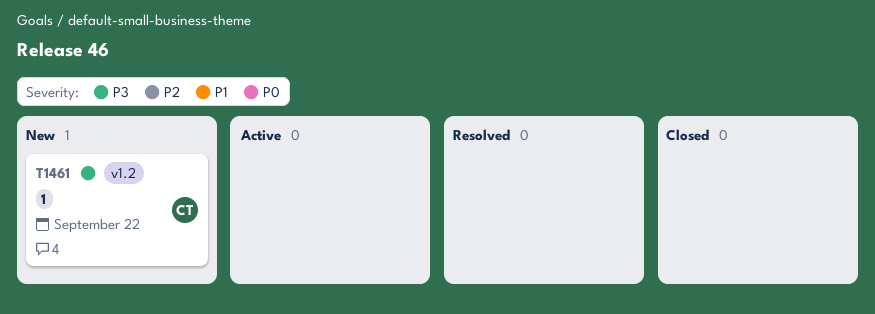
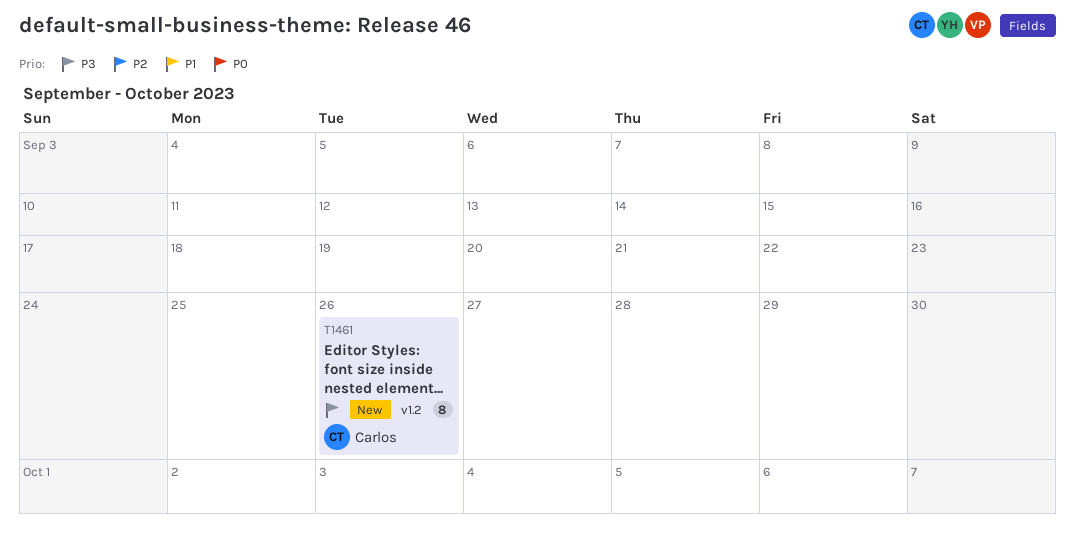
T1461, estimate: 1 -> 8
T1461, due: Sep 22 -> Sep 26

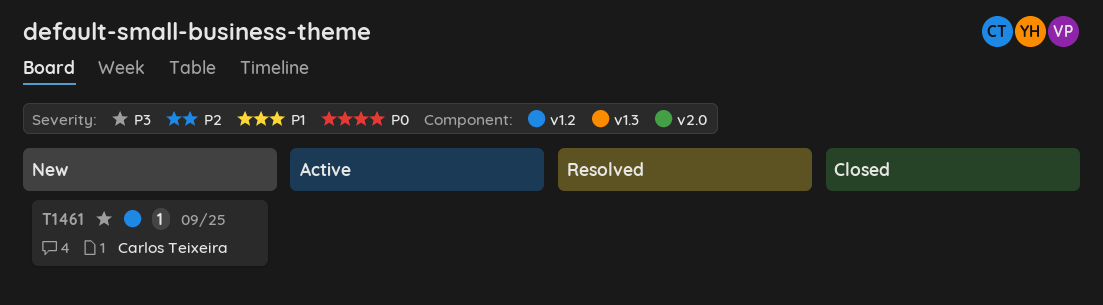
T1461, estimate: 8 -> 1
T1461, due: Sep 26 -> Sep 25

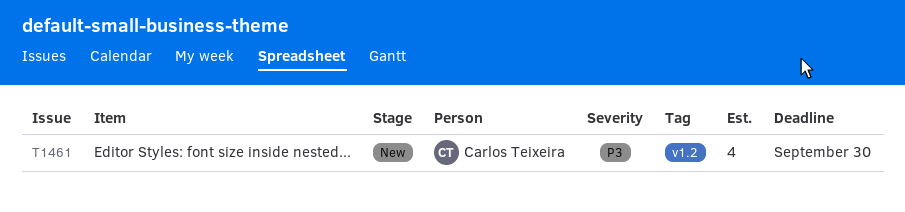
T1461, estimate: 1 -> 4
T1461, due: Sep 25 -> Sep 30

